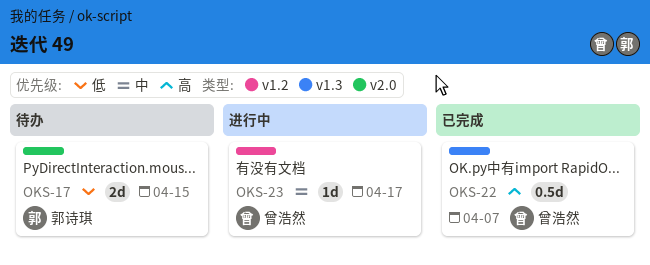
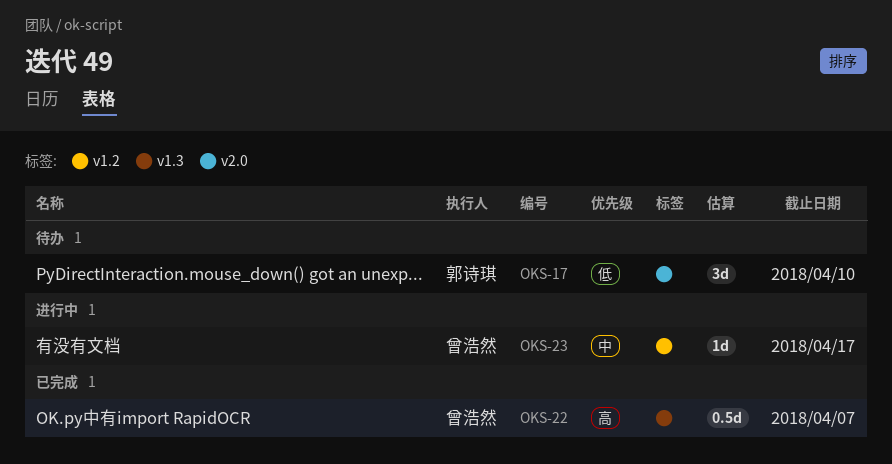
OKS-17, estimate: 2d -> 3d
OKS-17, due: Apr 15 -> Apr 10

